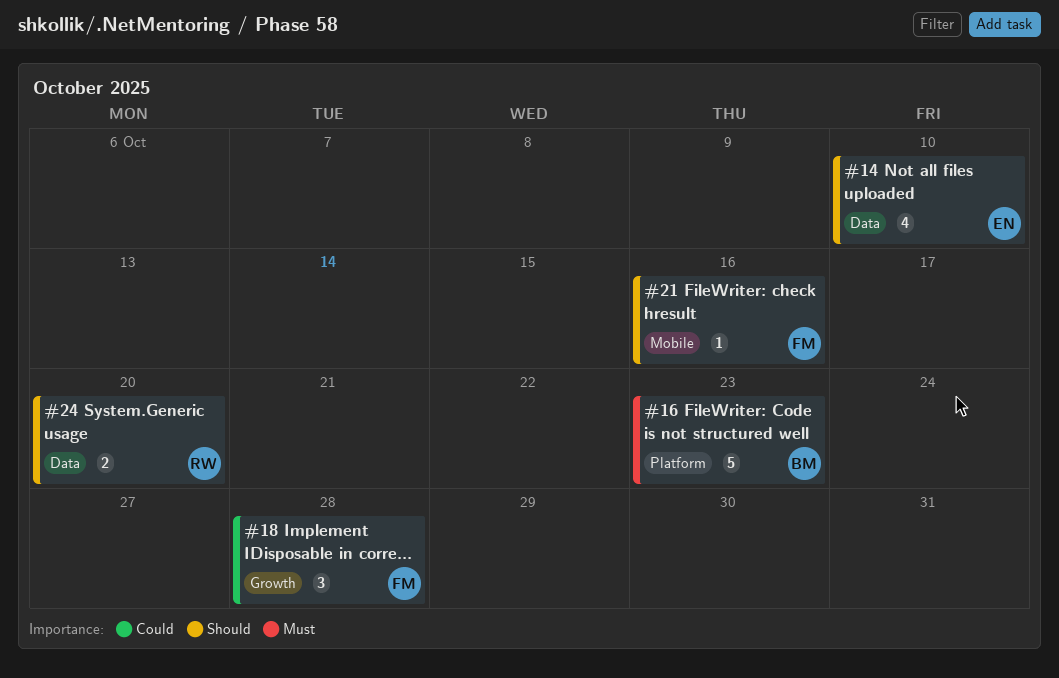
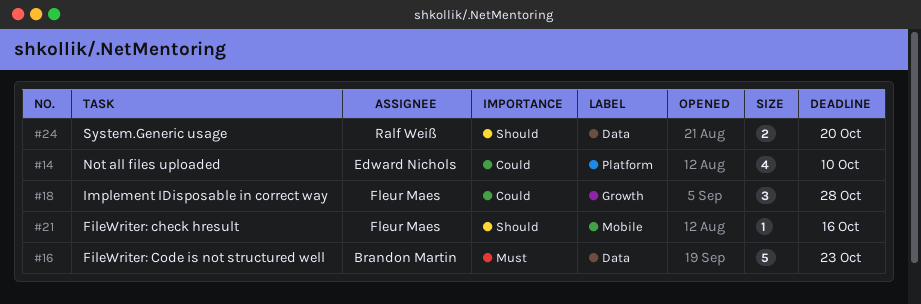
#14, priority: Should -> Could
#14, label: Data -> Platform
#16, label: Platform -> Data

